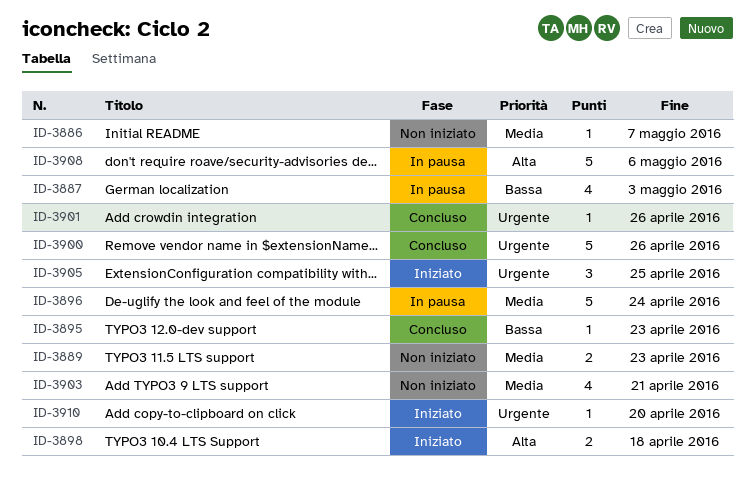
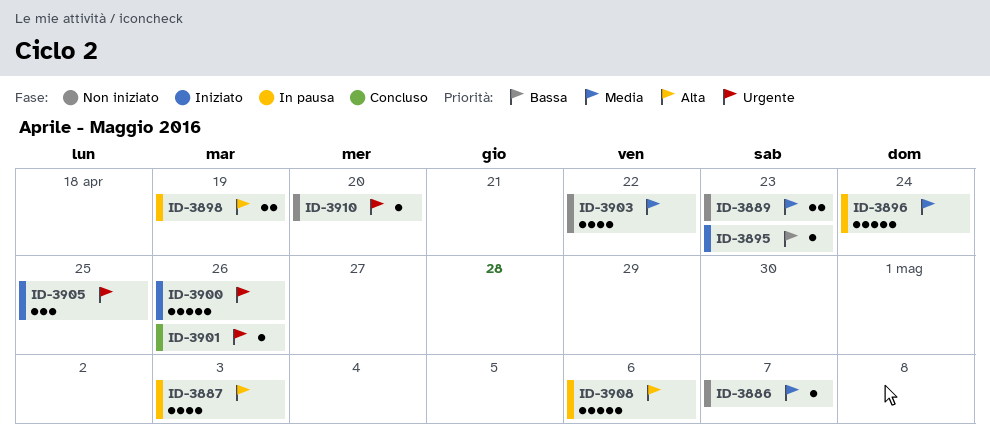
ID-3887, priority: Bassa -> Alta
ID-3895, status: Concluso -> Iniziato
ID-3898, status: Iniziato -> In pausa
ID-3898, due: Apr 18 -> Apr 19
ID-3900, status: Concluso -> Iniziato
ID-3903, due: Apr 21 -> Apr 22
ID-3910, status: Iniziato -> Non iniziato

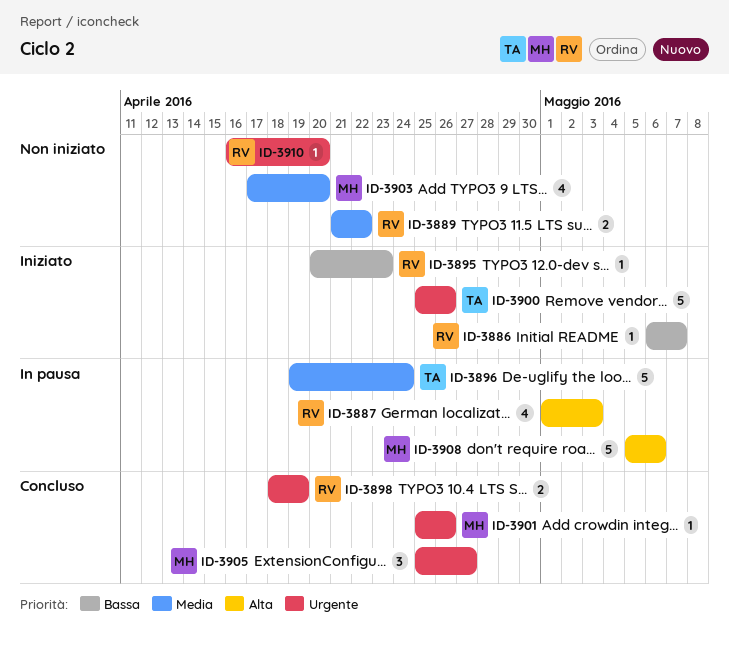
ID-3886, status: Non iniziato -> Iniziato
ID-3886, priority: Media -> Bassa
ID-3889, due: Apr 23 -> Apr 22
ID-3898, status: In pausa -> Concluso
ID-3898, priority: Alta -> Urgente
ID-3903, due: Apr 22 -> Apr 20
ID-3905, status: Iniziato -> Concluso
ID-3905, due: Apr 25 -> Apr 27

